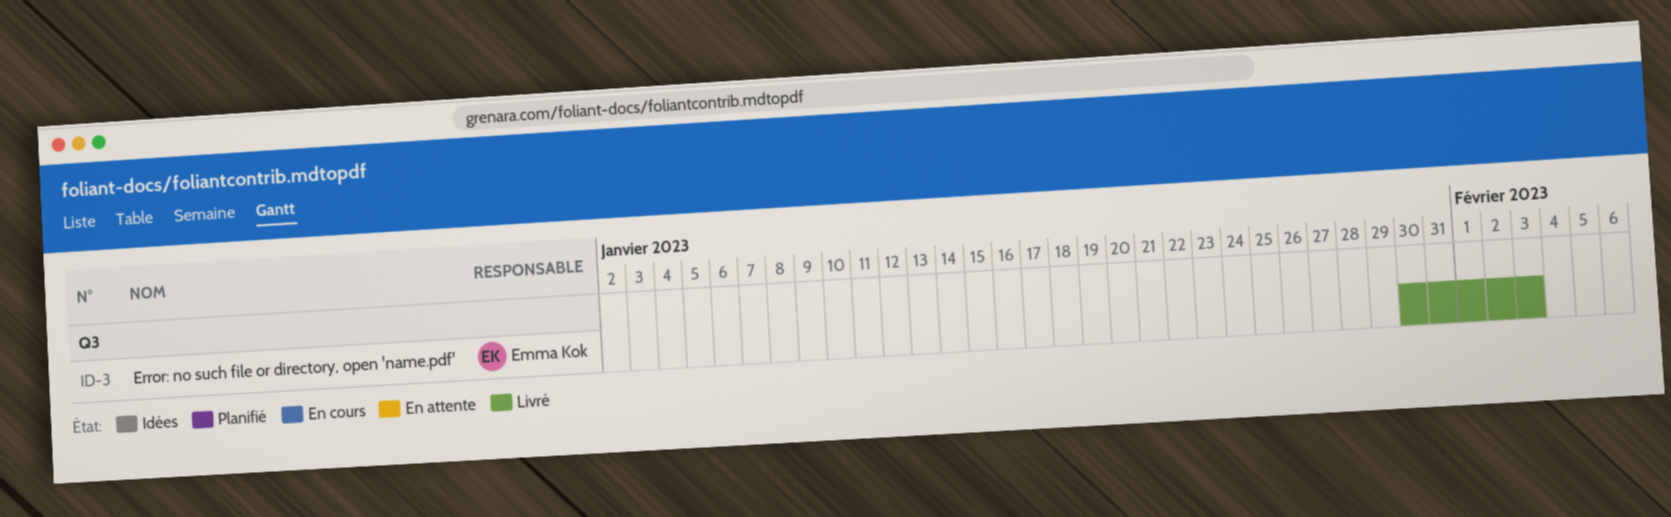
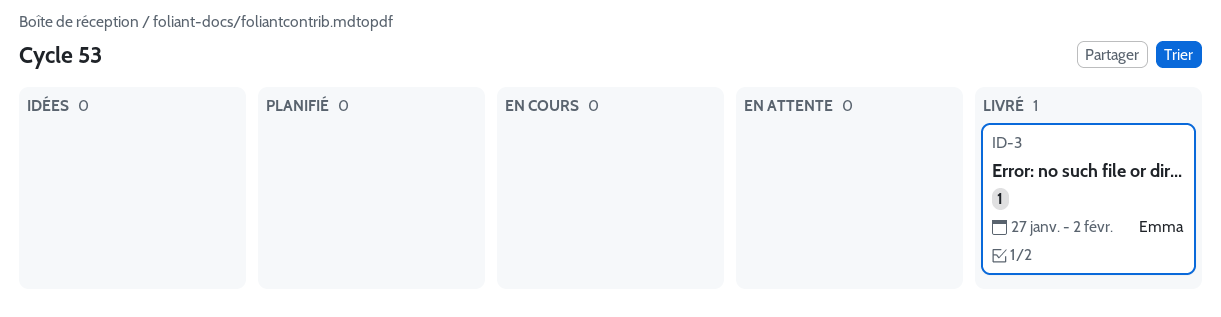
ID-3, start: Jan 30 -> Jan 27
ID-3, due: Feb 3 -> Feb 2

